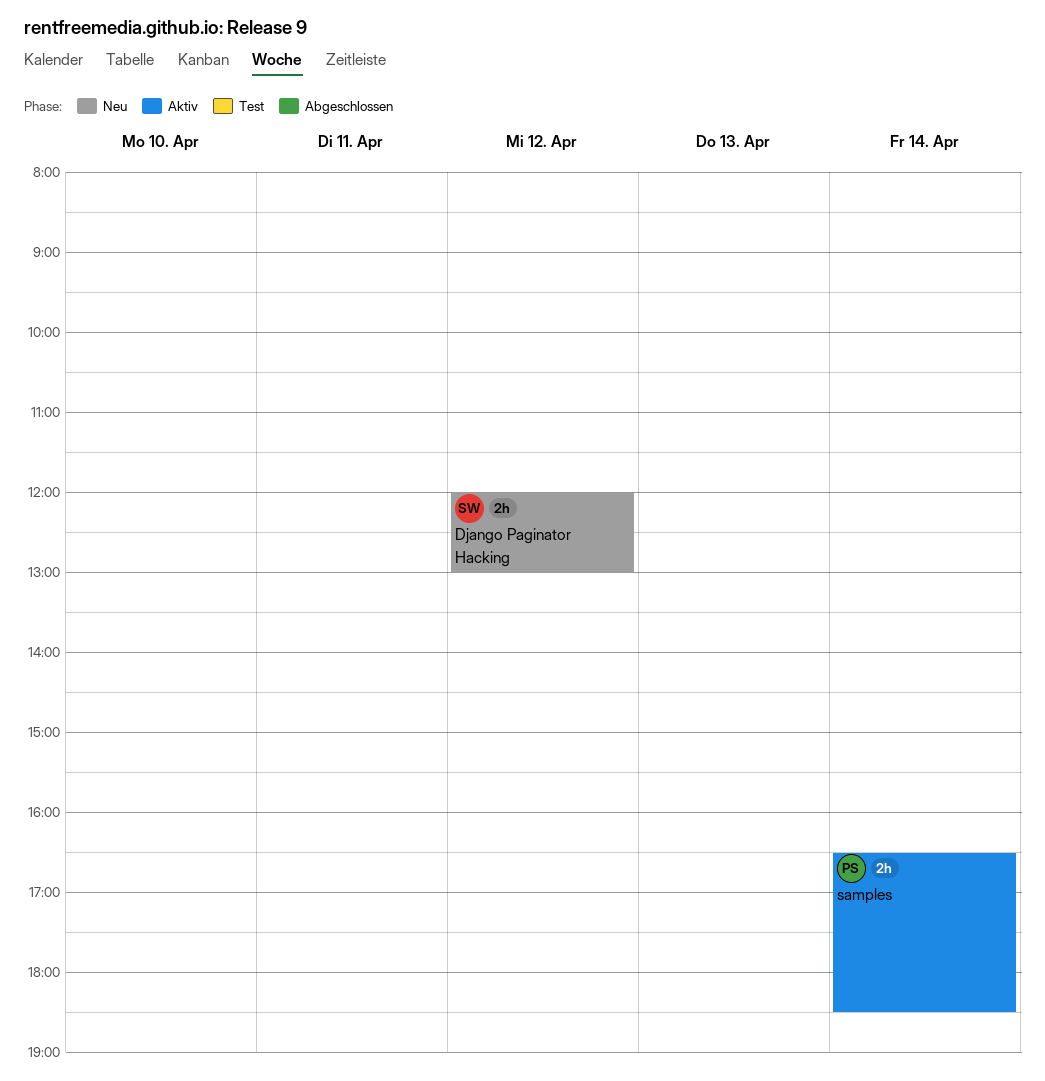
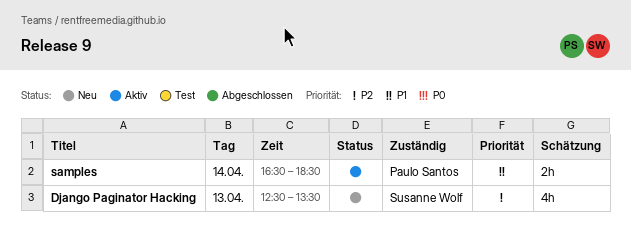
Django Paginator Hacking, estimate: 2h -> 4h
Django Paginator Hacking, day: Apr 12 -> Apr 13
Django Paginator Hacking, begins: 12:00 -> 12:30
Django Paginator Hacking, ends: 13:00 -> 13:30

